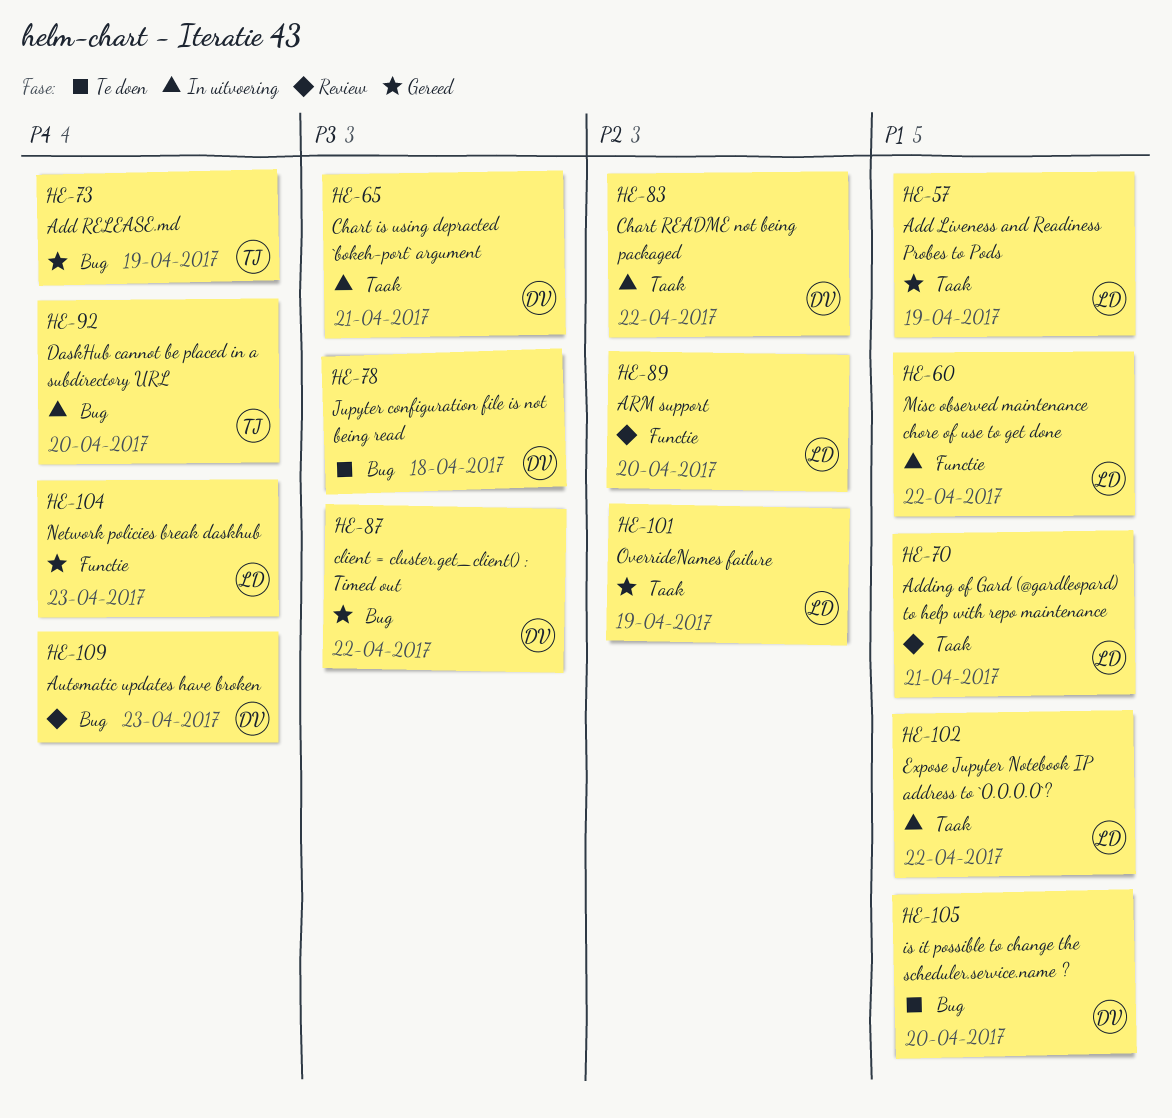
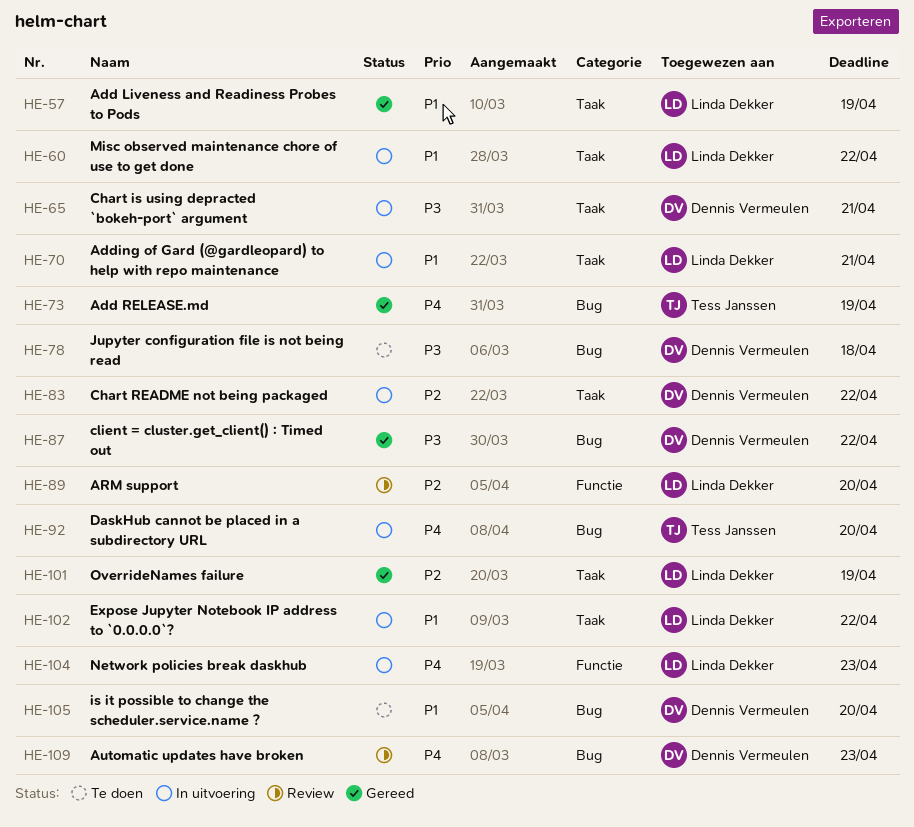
HE-60, label: Functie -> Taak
HE-70, status: Review -> In uitvoering
HE-104, status: Gereed -> In uitvoering

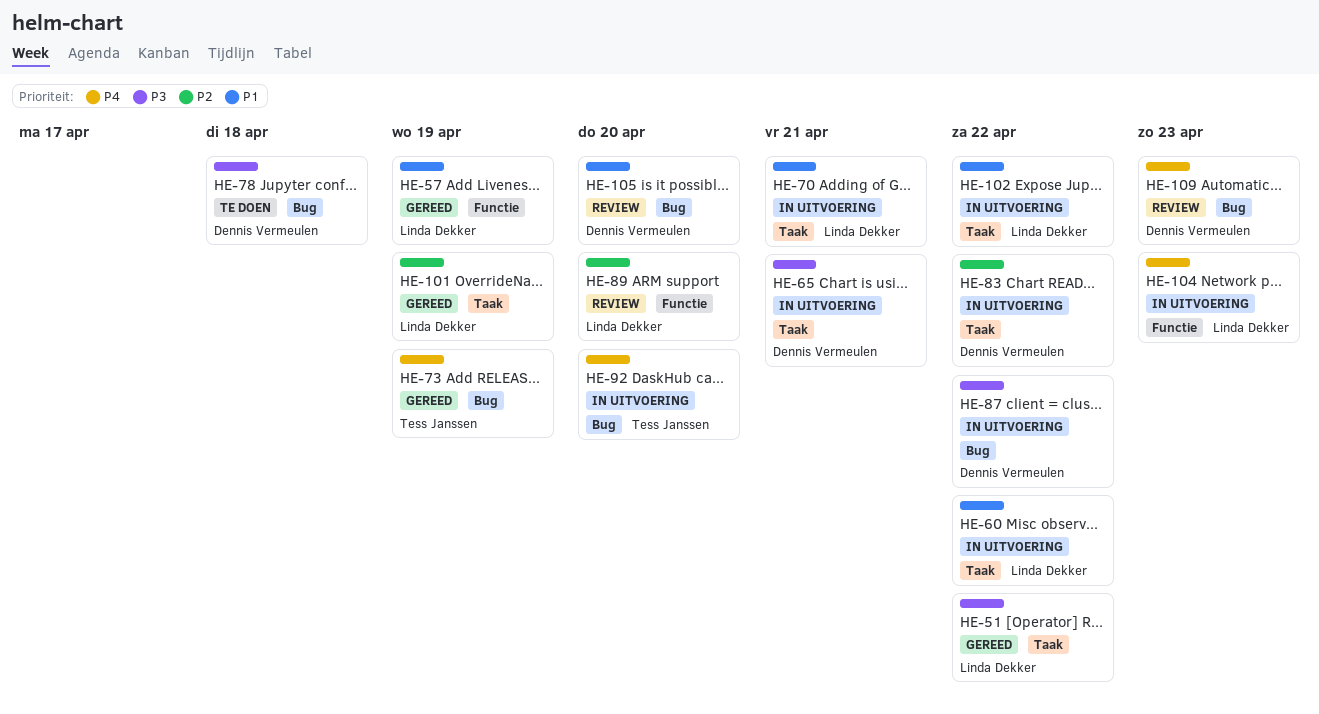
HE-51: none -> present
HE-57, label: Taak -> Functie
HE-87, status: Gereed -> In uitvoering
HE-105, status: Te doen -> Review

